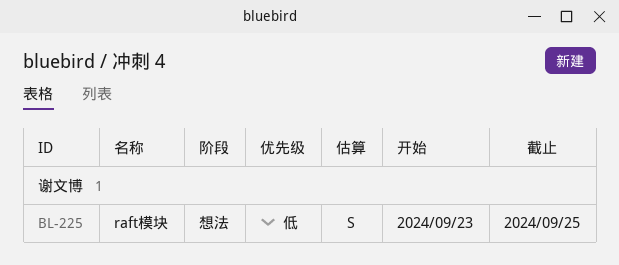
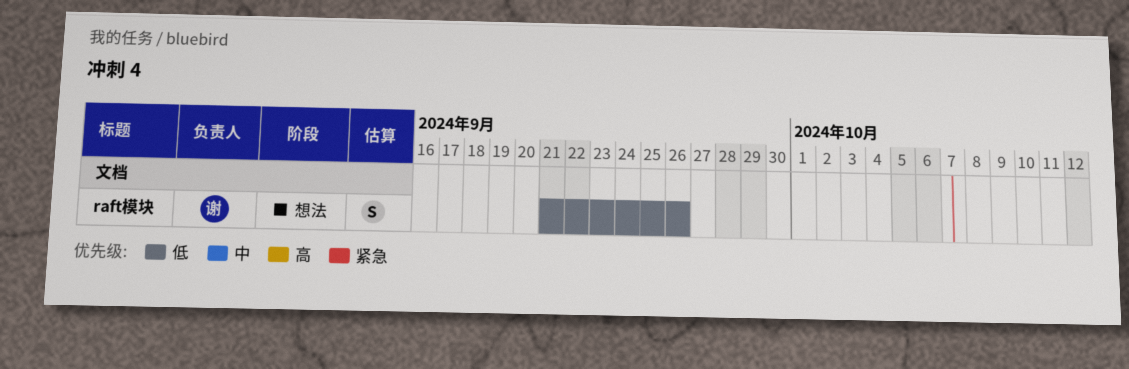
raft模块, start: Sep 23 -> Sep 21
raft模块, due: Sep 25 -> Sep 26

